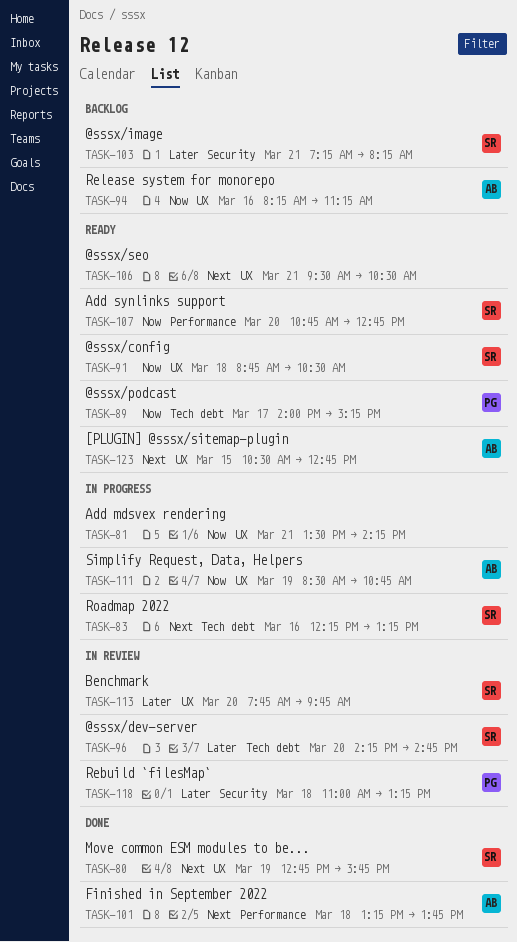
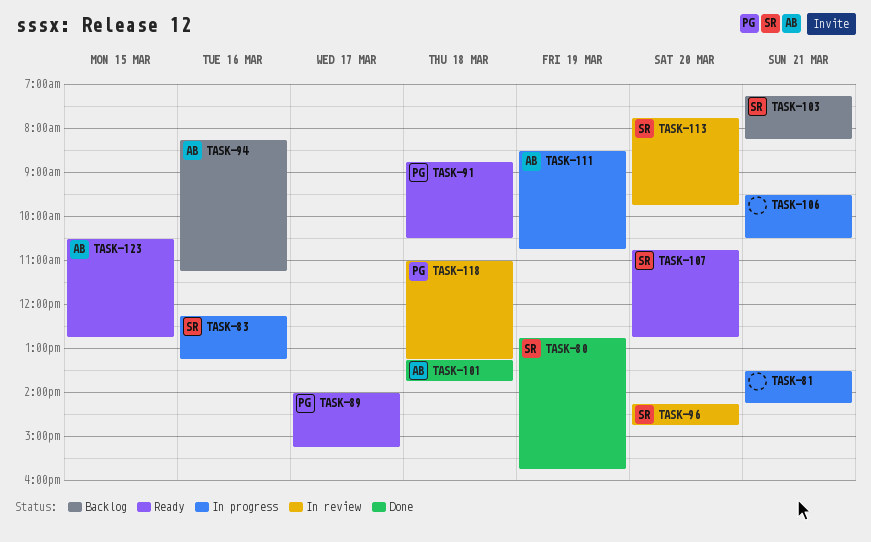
TASK-91, owner: SR -> PG
TASK-106, status: Ready -> In progress

